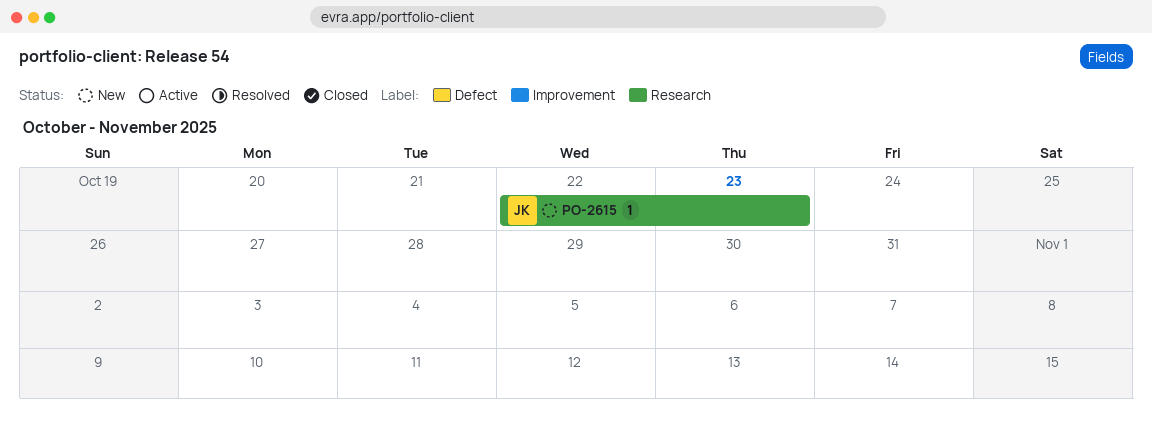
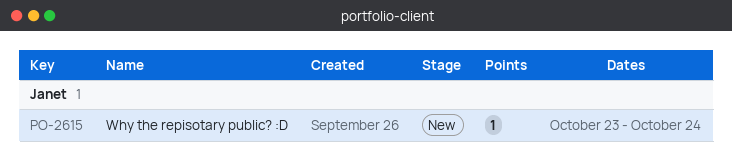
PO-2615, start: Oct 22 -> Oct 23
PO-2615, due: Oct 23 -> Oct 24

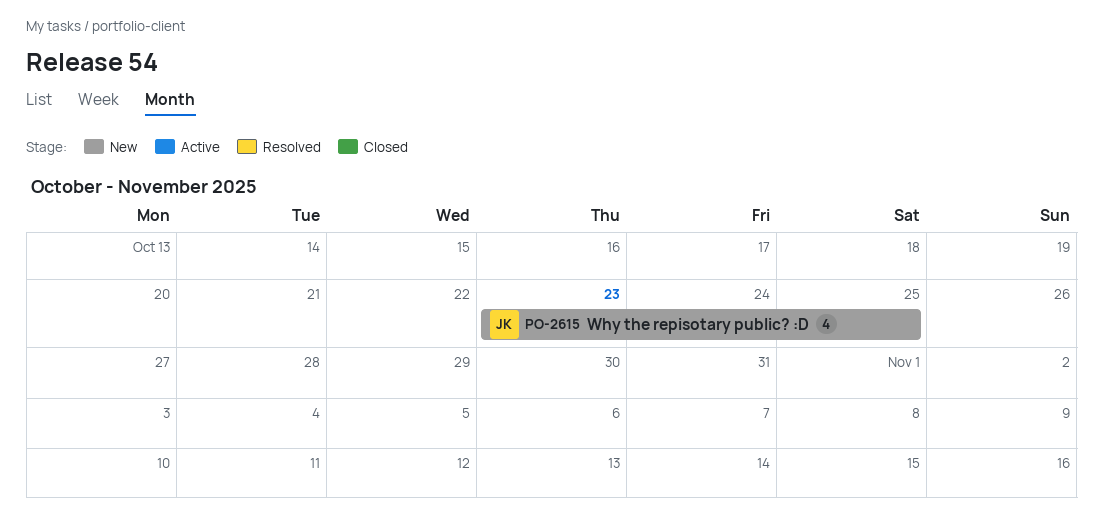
PO-2615, estimate: 1 -> 4
PO-2615, due: Oct 24 -> Oct 25

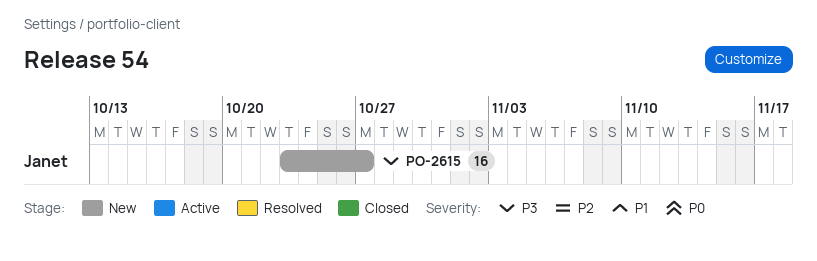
PO-2615, estimate: 4 -> 16
PO-2615, due: Oct 25 -> Oct 27

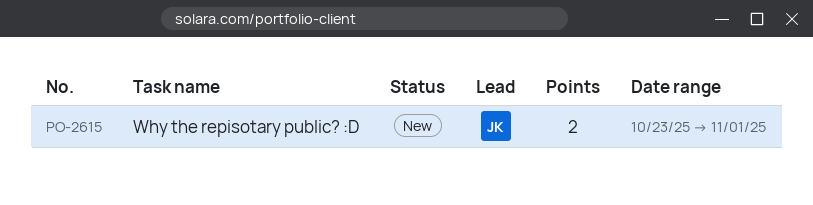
PO-2615, estimate: 16 -> 2
PO-2615, due: Oct 27 -> Nov 1

